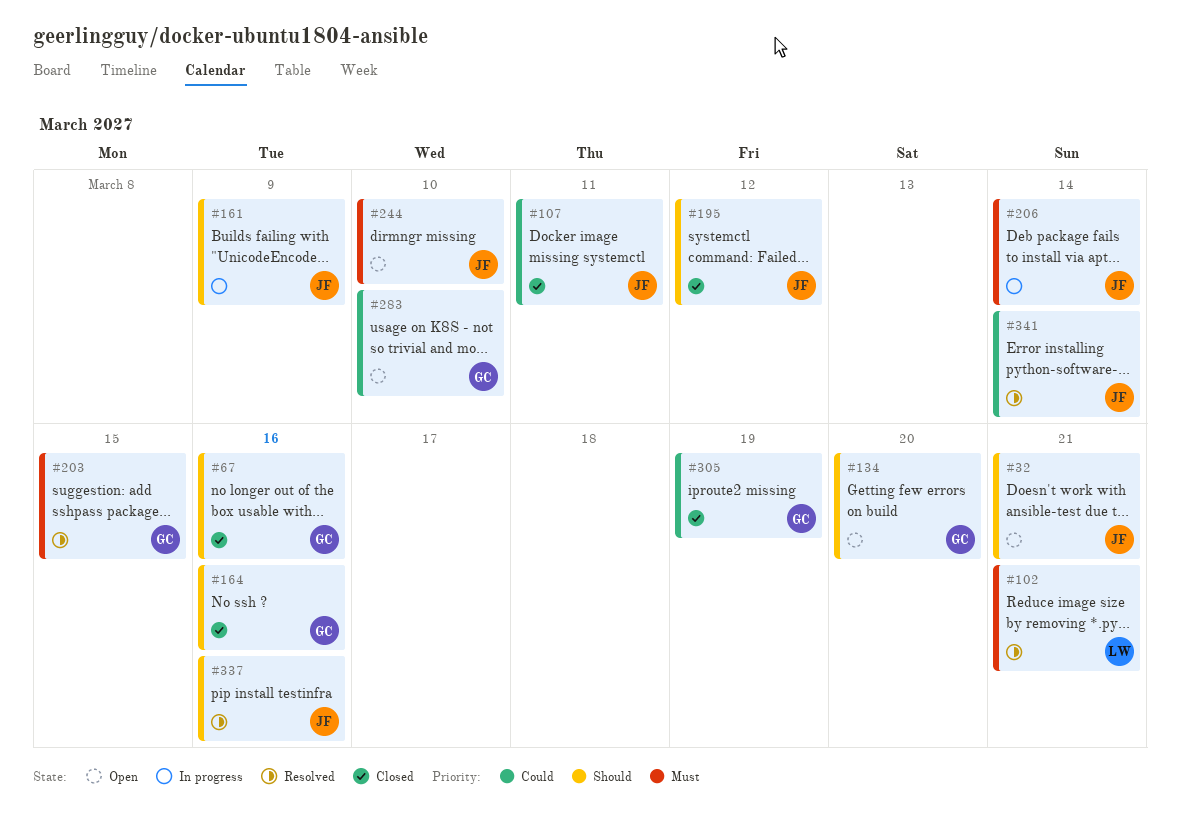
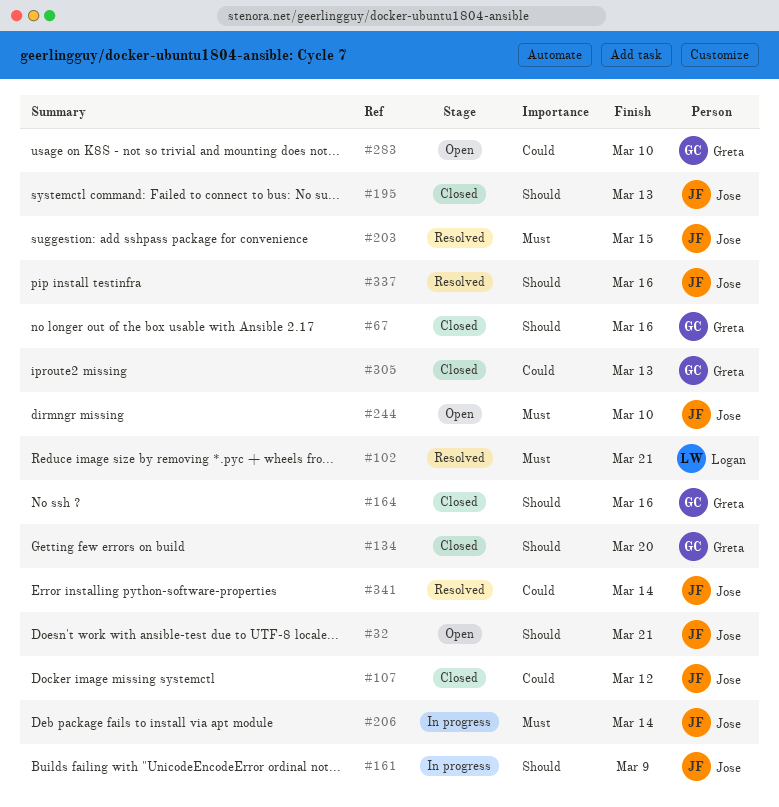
#107, due: Mar 11 -> Mar 12
#134, status: Open -> Closed
#195, due: Mar 12 -> Mar 13
#203, owner: Greta -> Jose
#305, due: Mar 19 -> Mar 13

